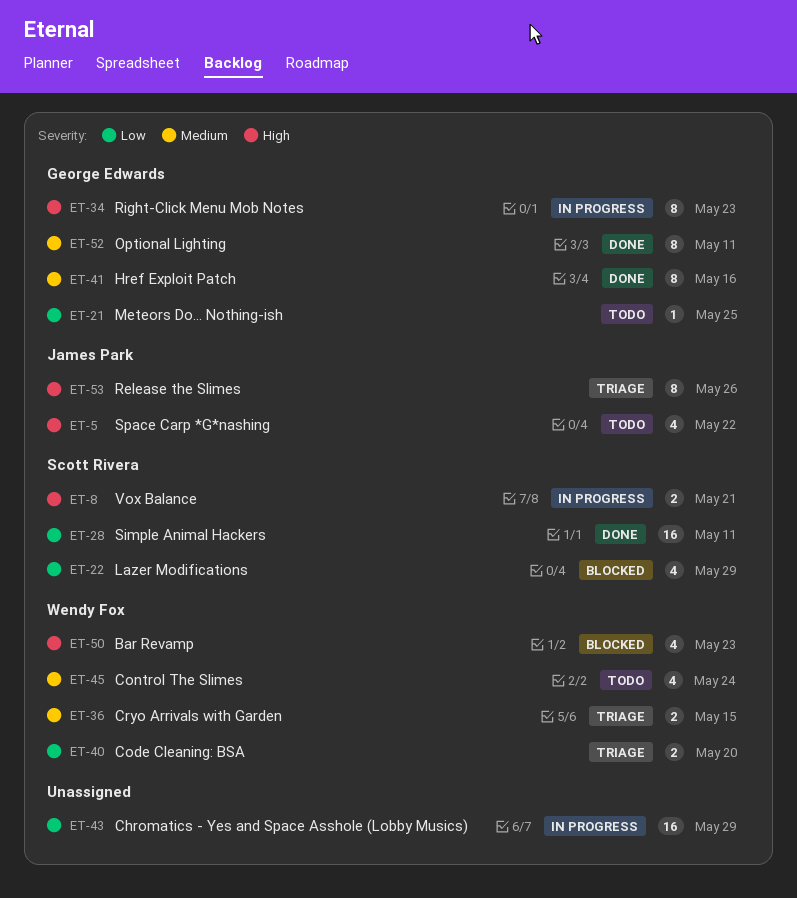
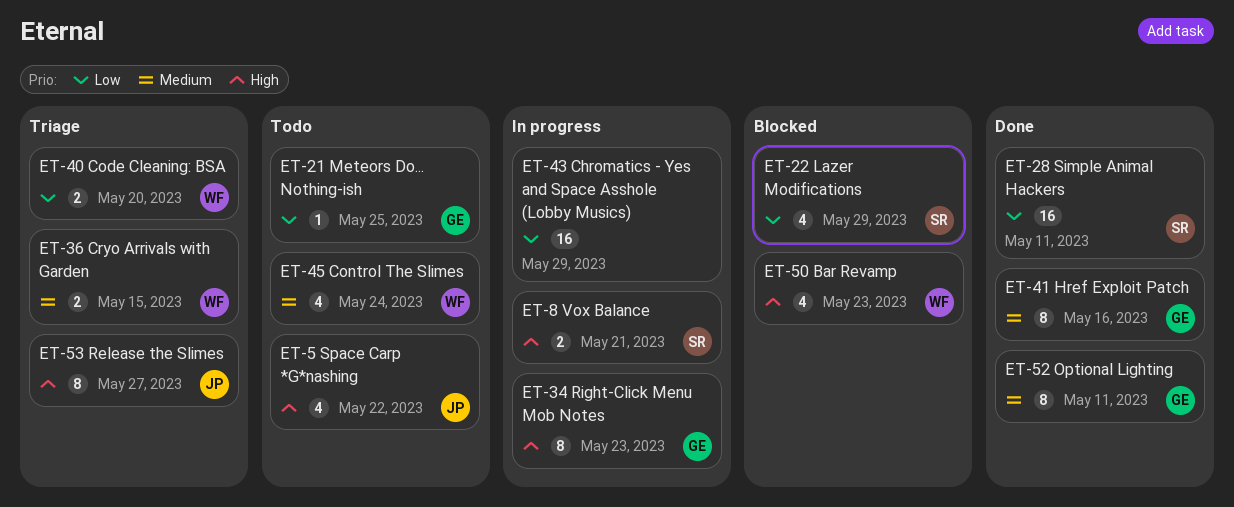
ET-53, due: May 26 -> May 27

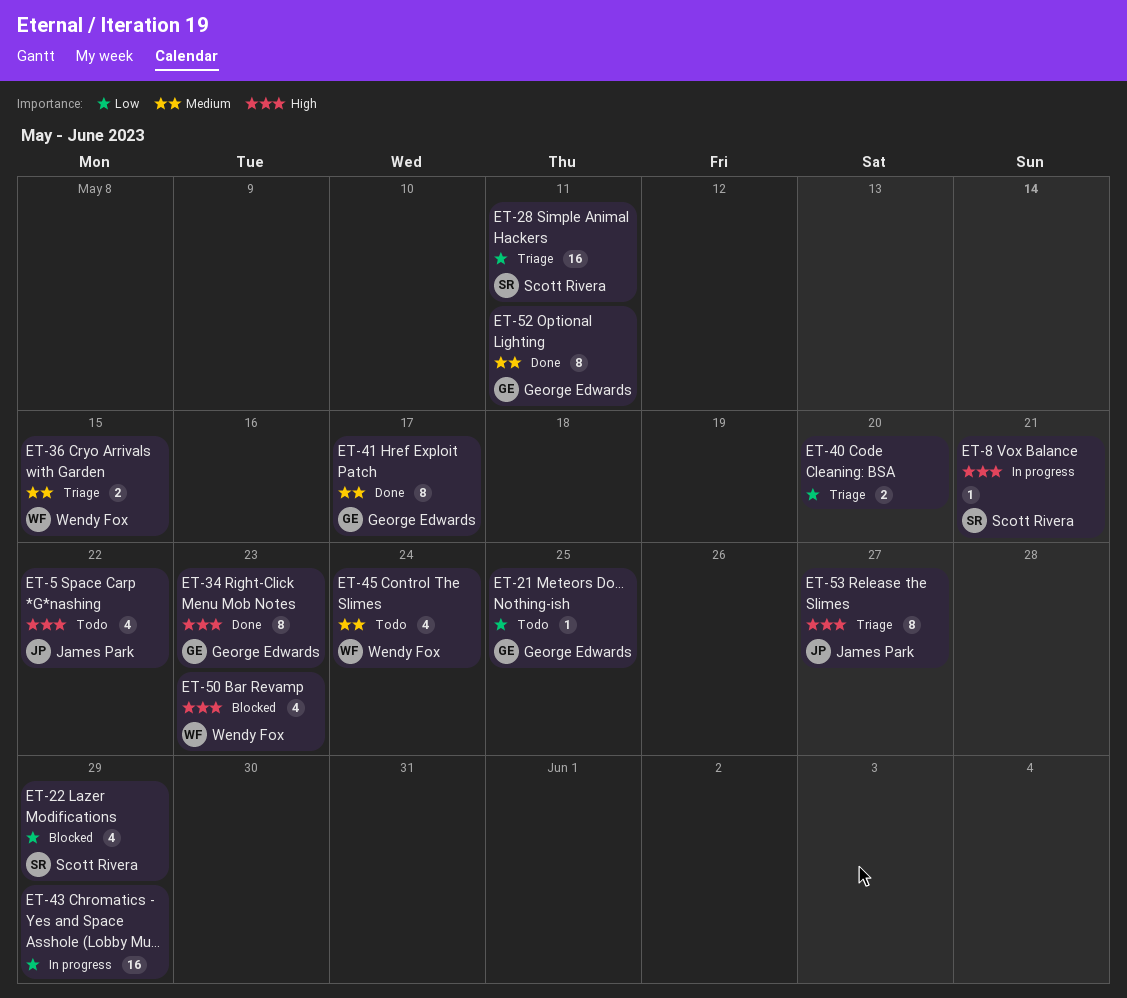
ET-8, estimate: 2 -> 1
ET-28, status: Done -> Triage
ET-34, status: In progress -> Done
ET-40, owner: Wendy Fox -> none
ET-41, due: May 16 -> May 17

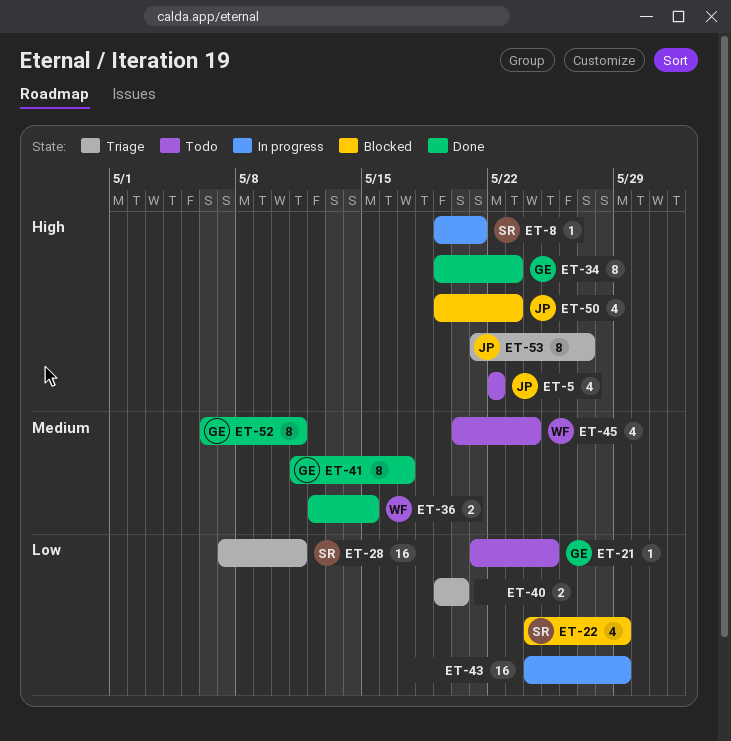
ET-36, status: Triage -> Done
ET-50, owner: Wendy Fox -> James Park

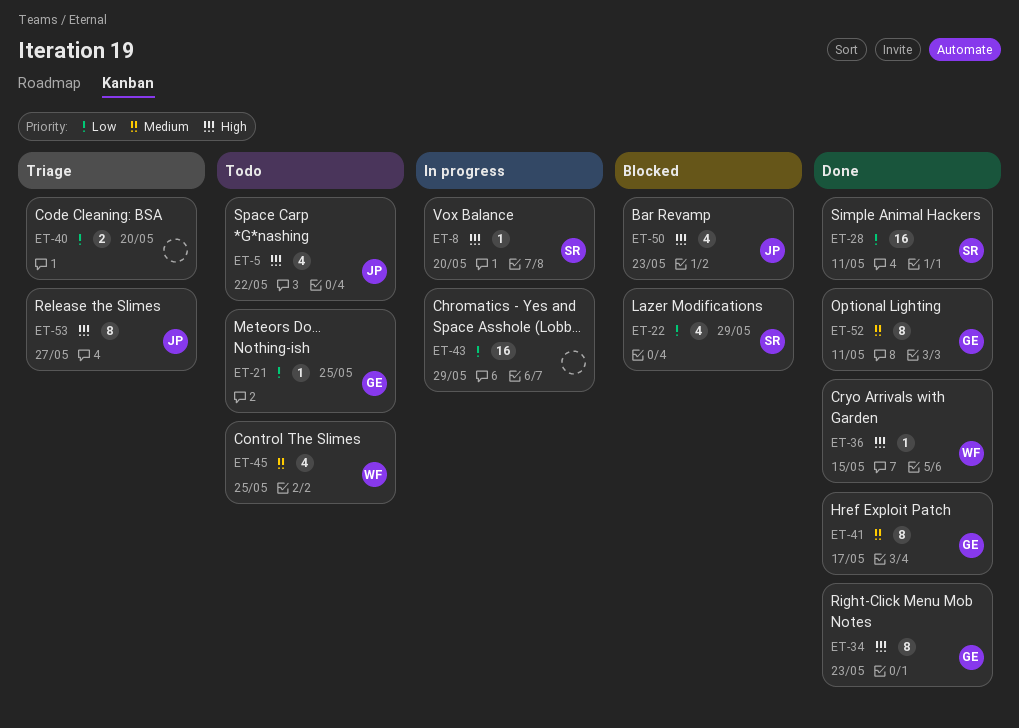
ET-8, due: May 21 -> May 20
ET-28, status: Triage -> Done
ET-36, priority: Medium -> High
ET-36, estimate: 2 -> 1
ET-45, due: May 24 -> May 25

